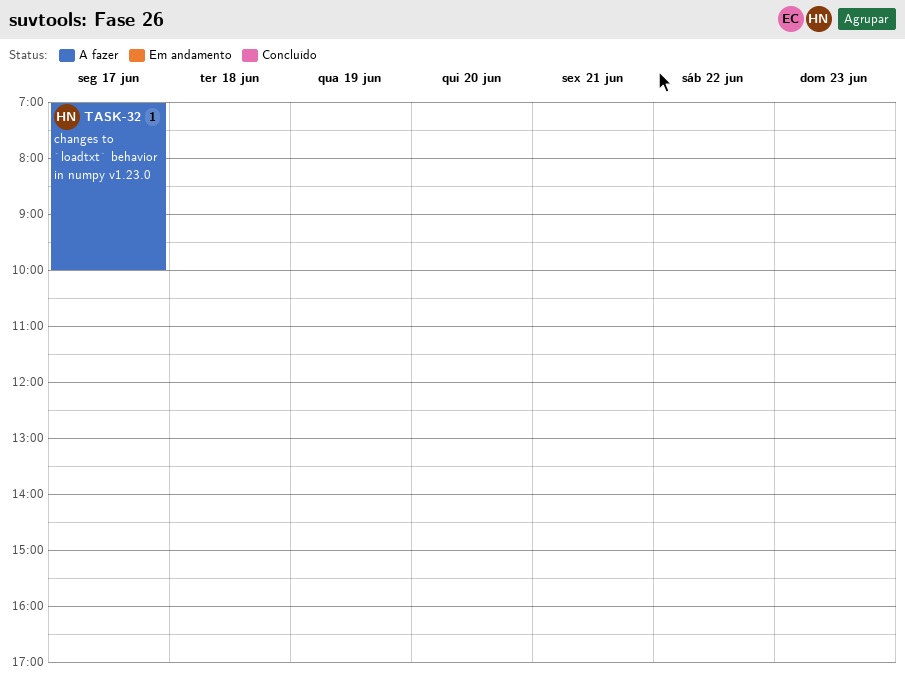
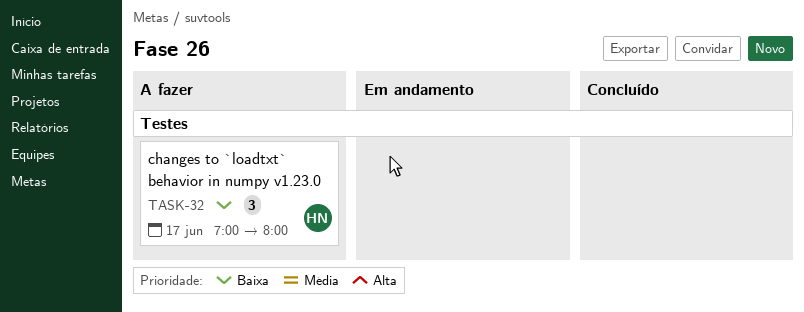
TASK-32, estimate: 1 -> 3
TASK-32, ends: 10:00 -> 08:00

